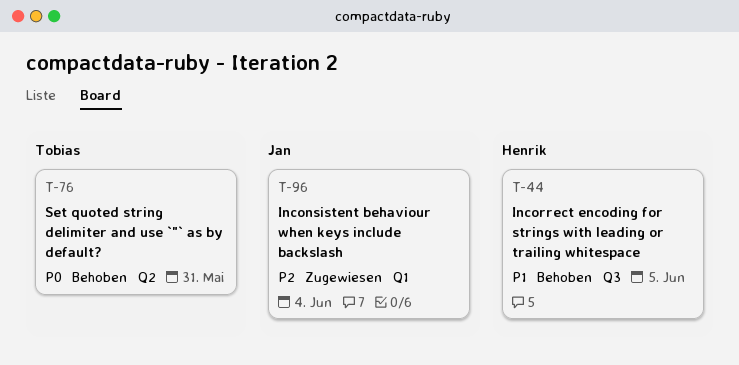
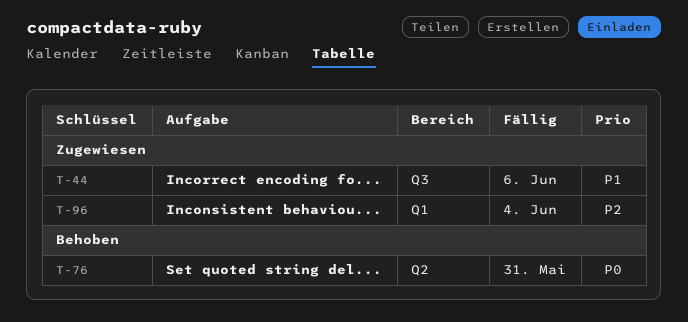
T-44, status: Behoben -> Zugewiesen
T-44, due: Jun 5 -> Jun 6

